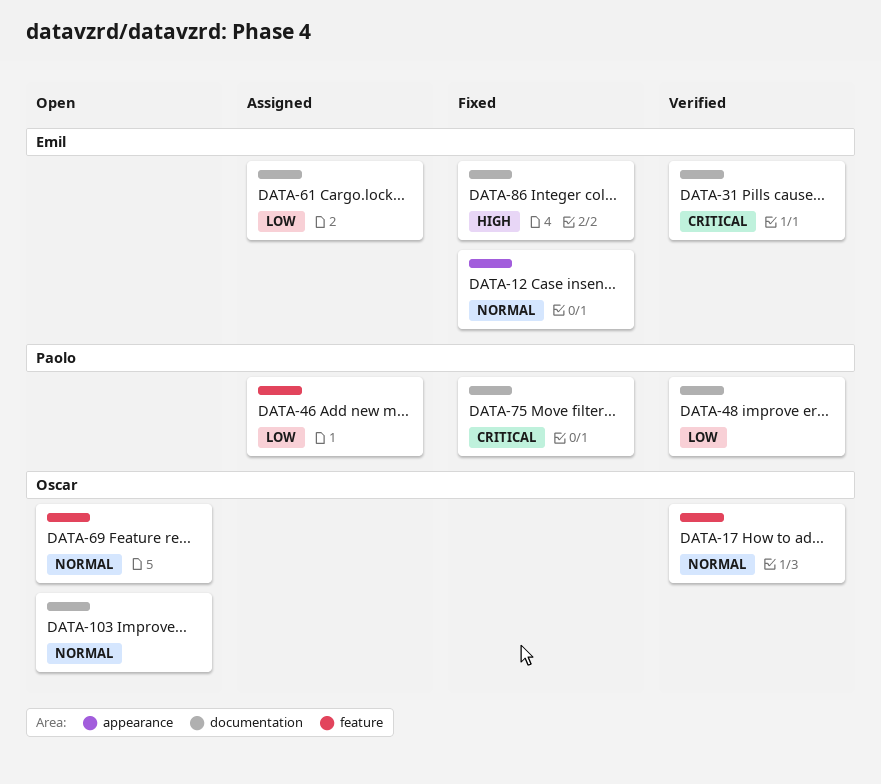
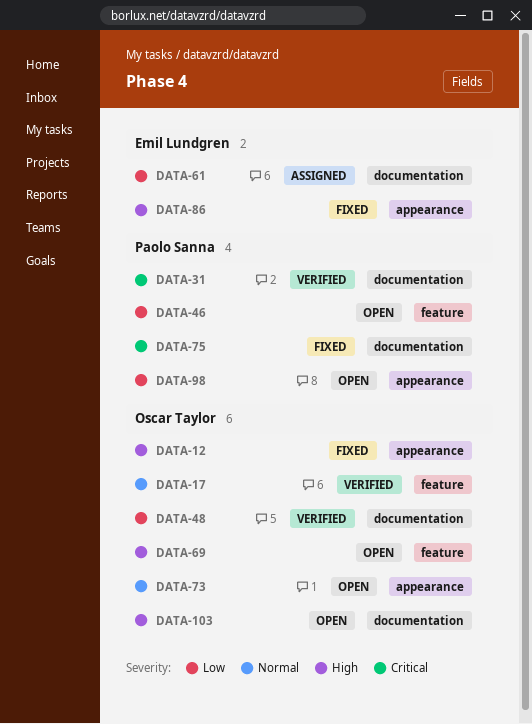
DATA-12, owner: Emil Lundgren -> Oscar Taylor
DATA-12, priority: Normal -> High
DATA-31, owner: Emil Lundgren -> Paolo Sanna
DATA-46, status: Assigned -> Open
DATA-48, owner: Paolo Sanna -> Oscar Taylor
DATA-69, priority: Normal -> High
DATA-73: none -> present
DATA-86, label: documentation -> appearance
DATA-98: none -> present
DATA-103, priority: Normal -> High

